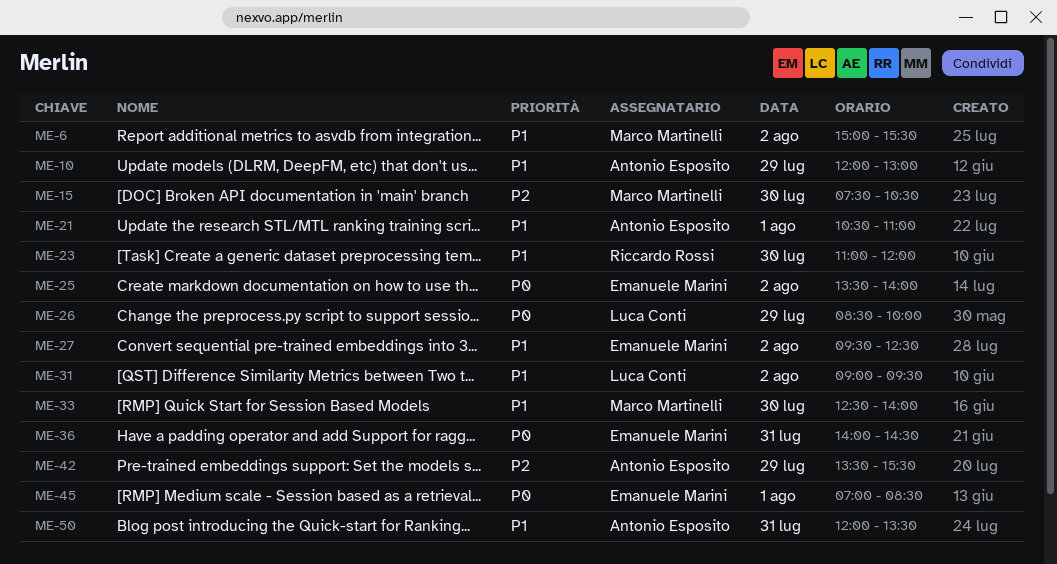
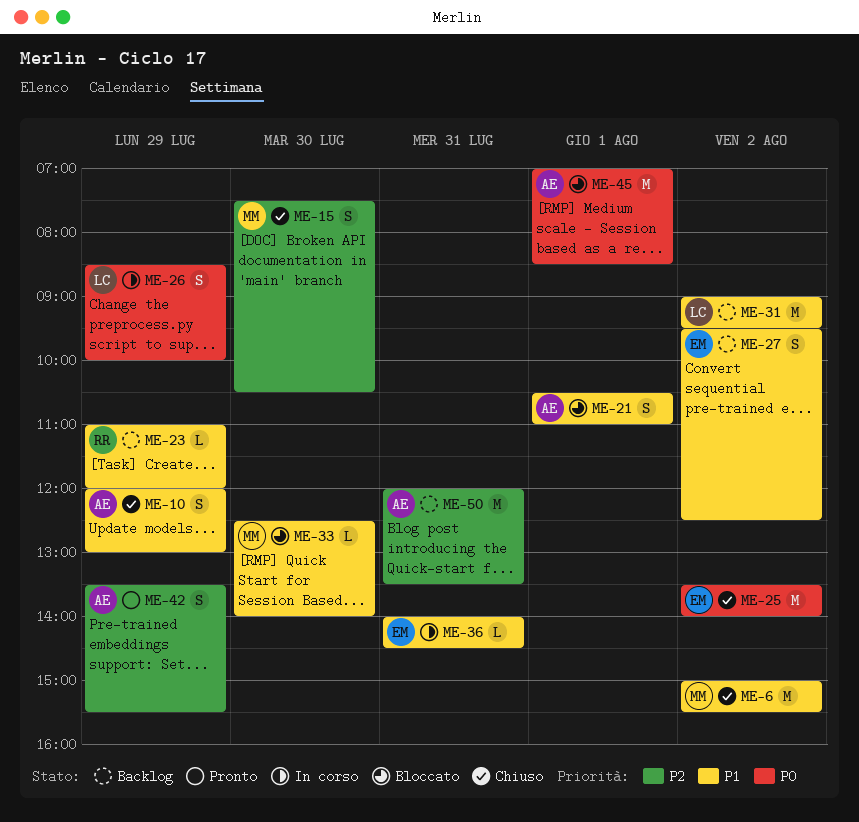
ME-23, day: Jul 30 -> Jul 29
ME-36, priority: P0 -> P1
ME-45, owner: Emanuele Marini -> Antonio Esposito
ME-50, priority: P1 -> P2

